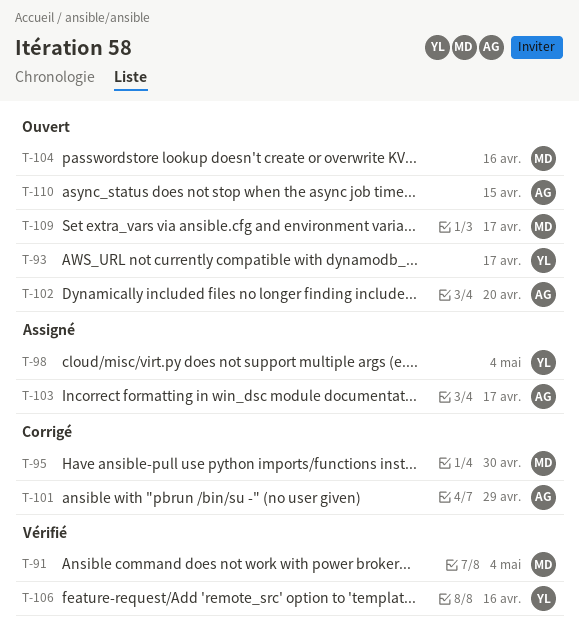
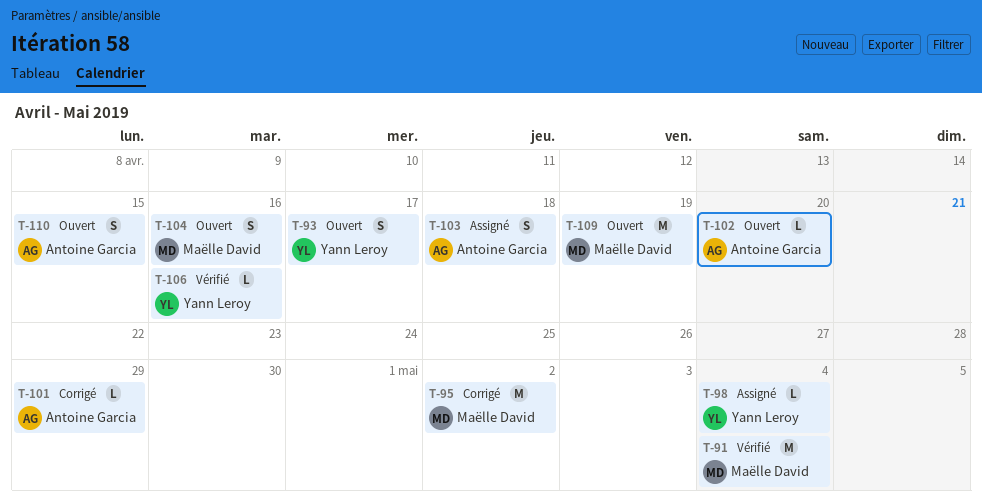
T-95, due: Apr 30 -> May 2
T-103, due: Apr 17 -> Apr 18
T-109, due: Apr 17 -> Apr 19

